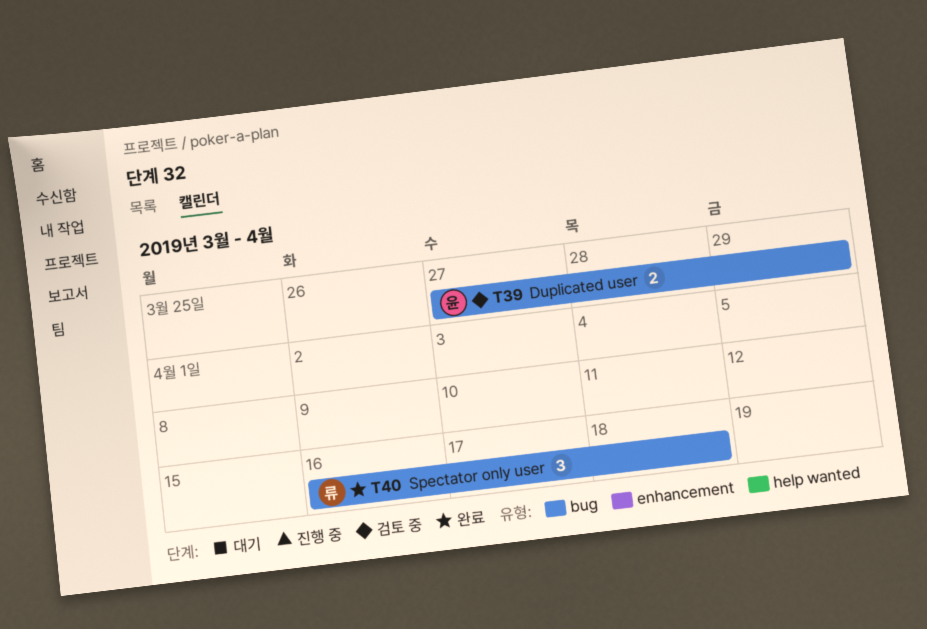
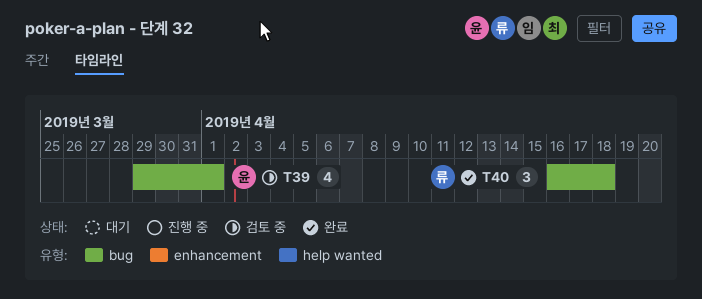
T39, estimate: 2 -> 4
T39, start: Mar 27 -> Mar 29
T39, due: Mar 29 -> Apr 1

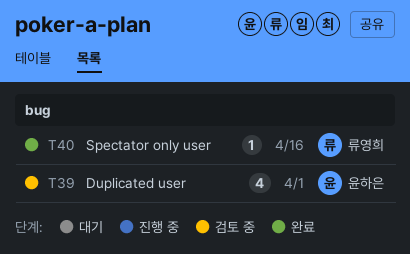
T40, estimate: 3 -> 1
T40, due: Apr 18 -> Apr 16

